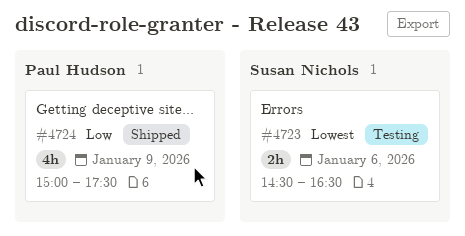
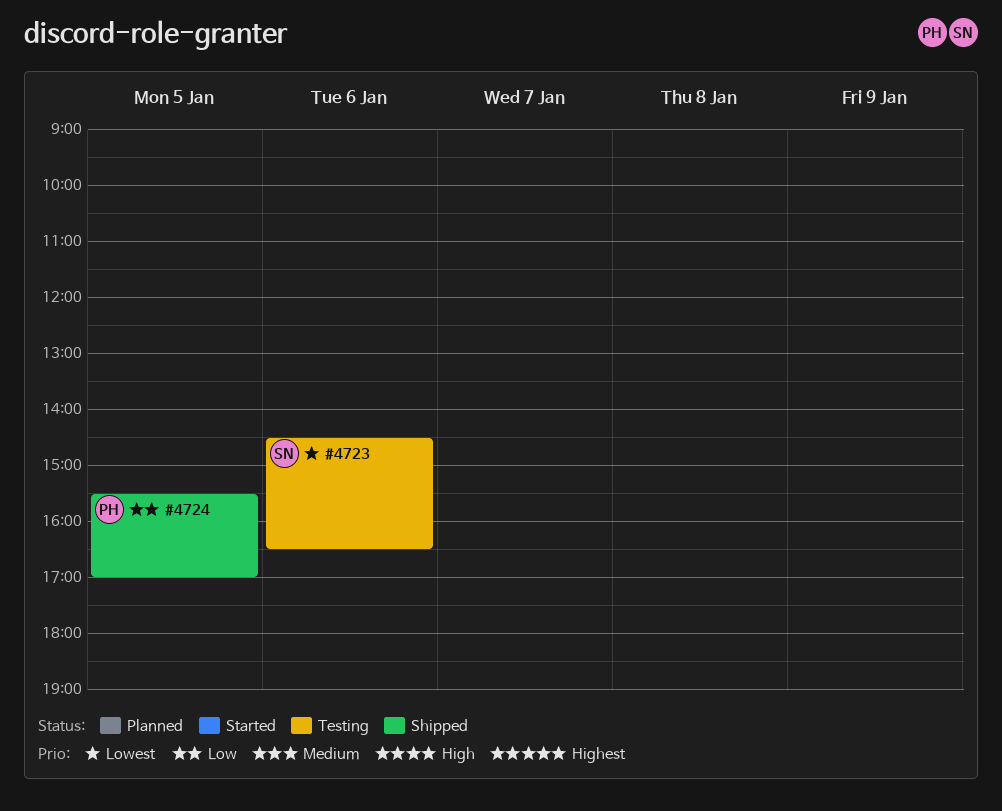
#4724, day: Jan 9 -> Jan 5
#4724, begins: 15:00 -> 15:30
#4724, ends: 17:30 -> 17:00

